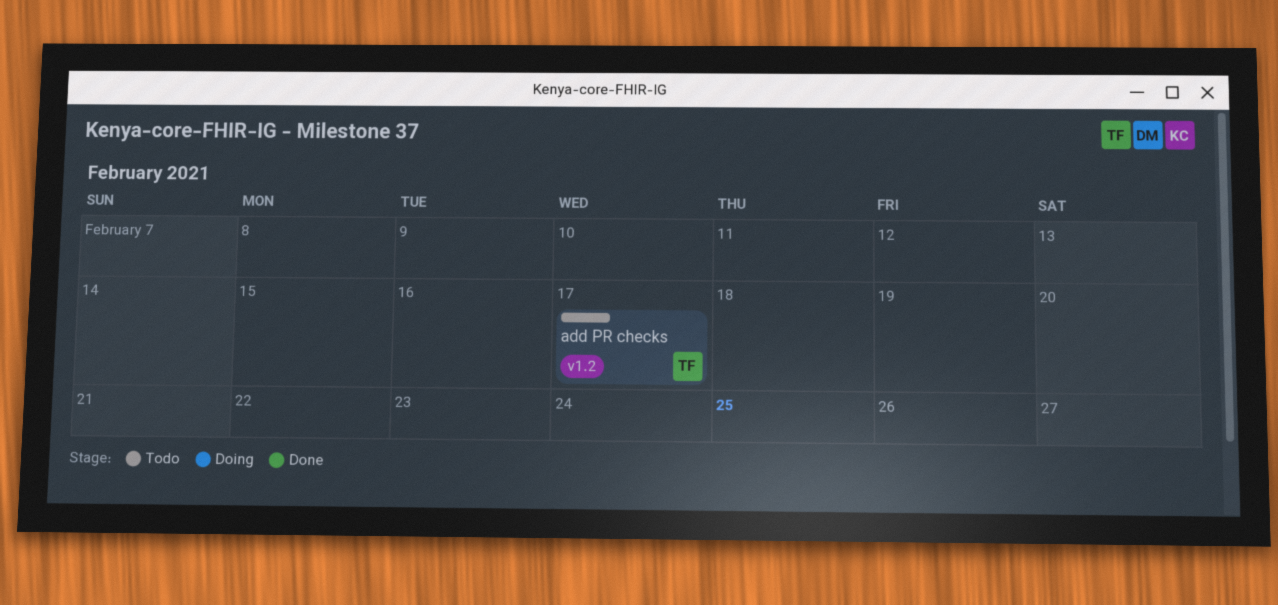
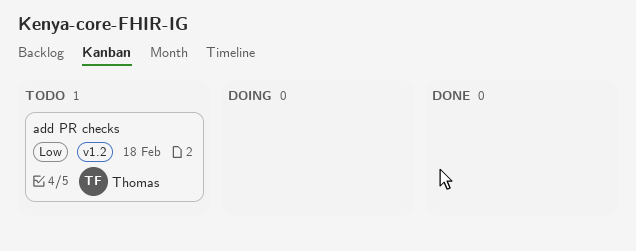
add PR checks, due: Feb 17 -> Feb 18

